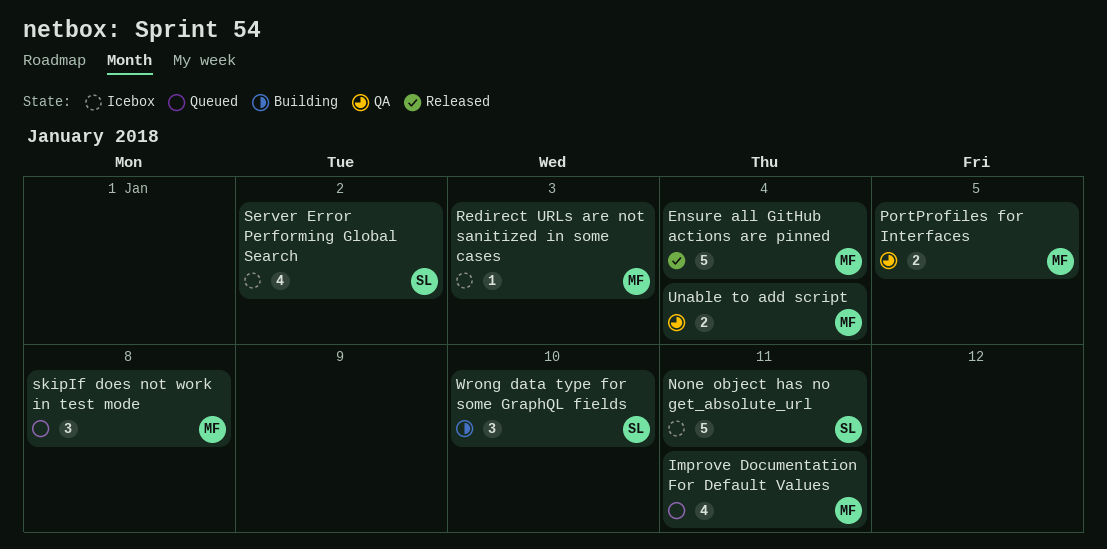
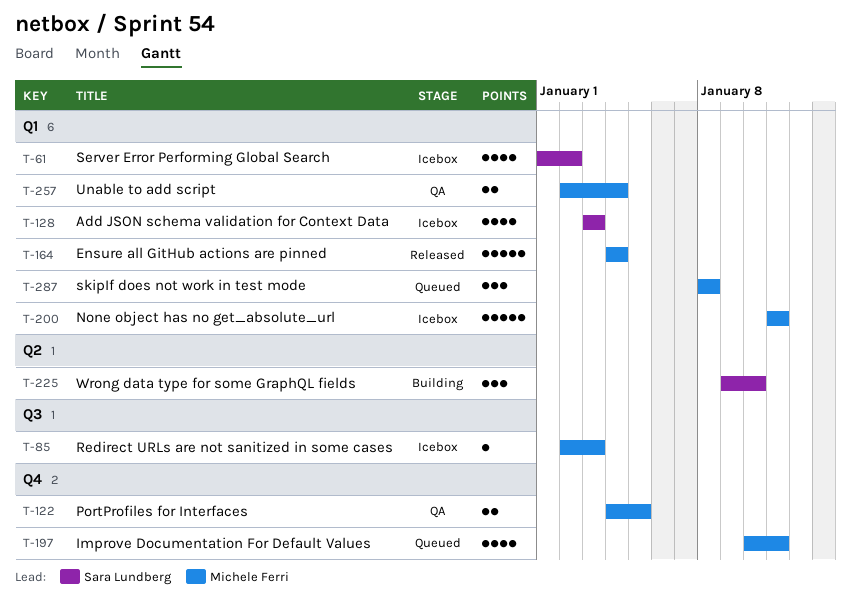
Add JSON schema validation for Context Data: none -> present
None object has no get_absolute_url, owner: Sara Lundberg -> Michele Ferri

